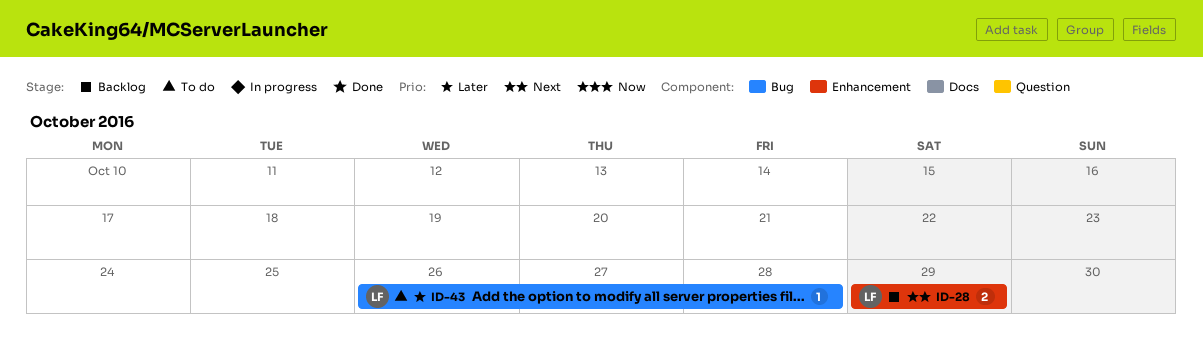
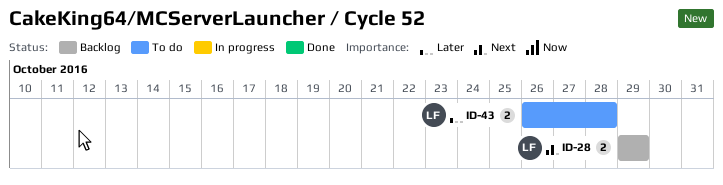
ID-43, estimate: 1 -> 2

